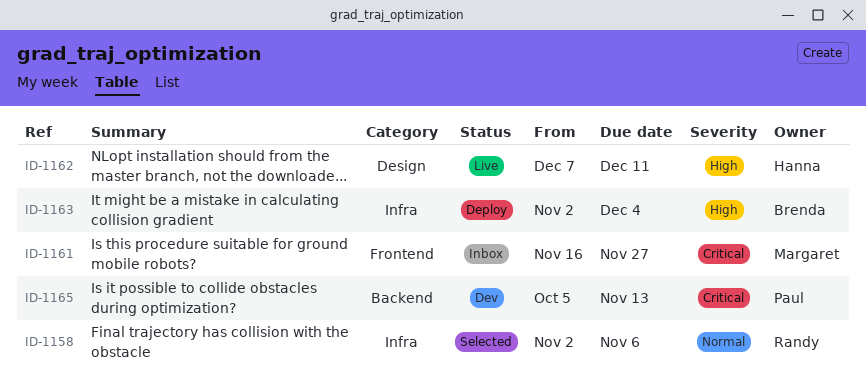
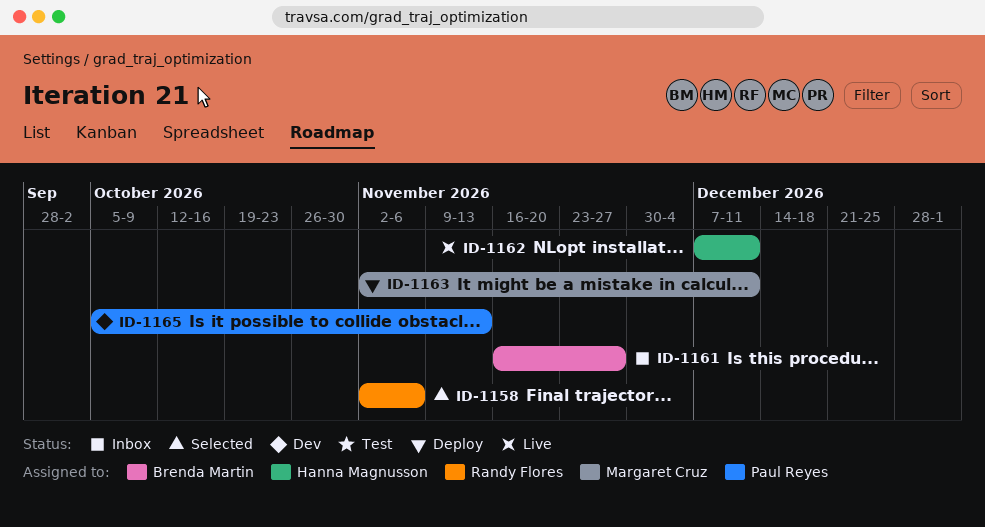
ID-1161, owner: Margaret Cruz -> Brenda Martin
ID-1163, owner: Brenda Martin -> Margaret Cruz
ID-1163, due: Dec 4 -> Dec 11

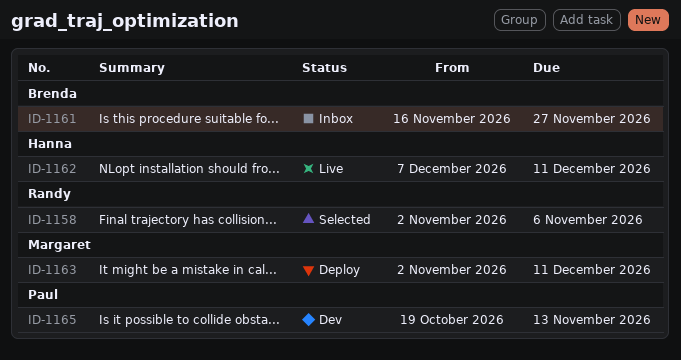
ID-1165, start: Oct 5 -> Oct 19

